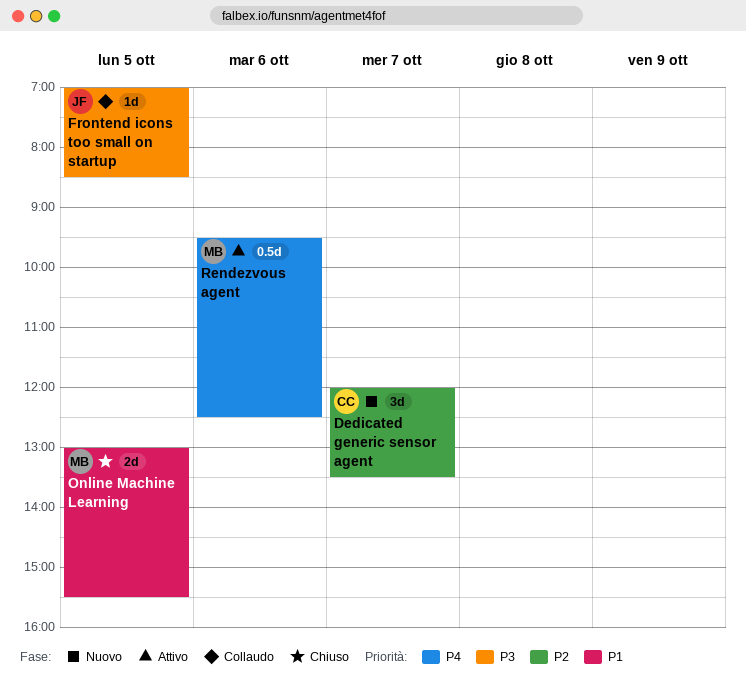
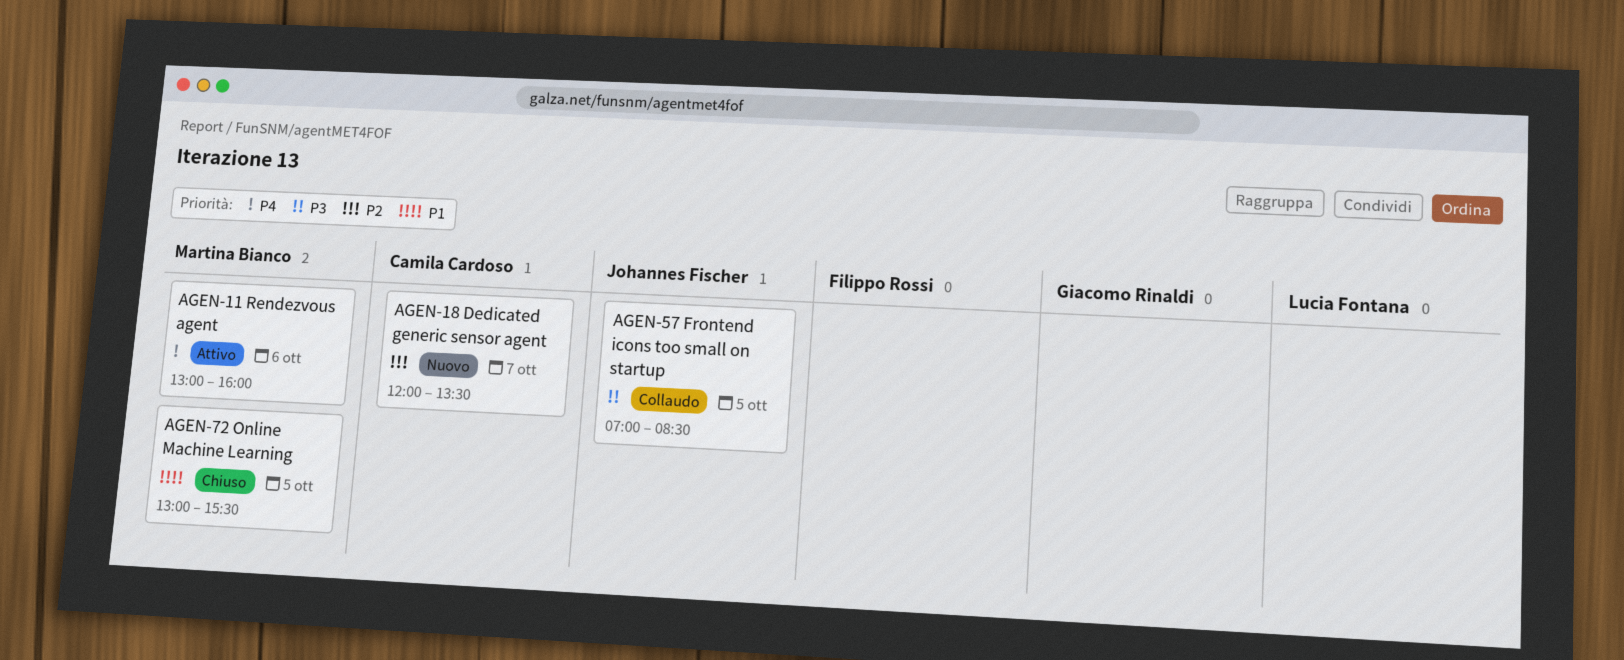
Rendezvous agent, begins: 09:30 -> 13:00
Rendezvous agent, ends: 12:30 -> 16:00

